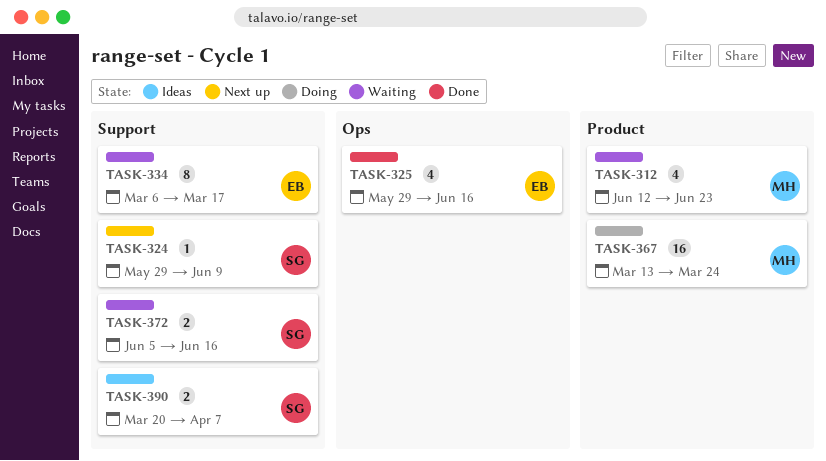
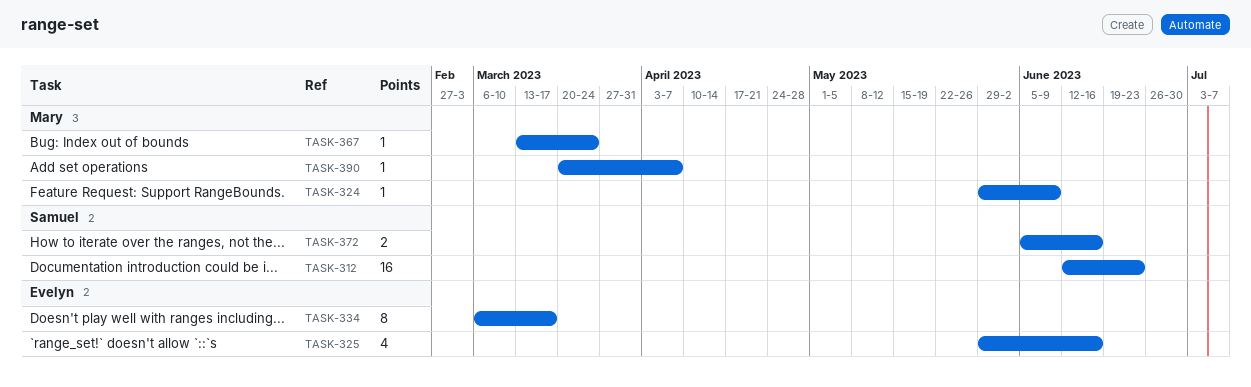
TASK-312, owner: Mary -> Samuel
TASK-312, estimate: 4 -> 16
TASK-324, owner: Samuel -> Mary
TASK-367, estimate: 16 -> 1
TASK-390, owner: Samuel -> Mary
TASK-390, estimate: 2 -> 1

